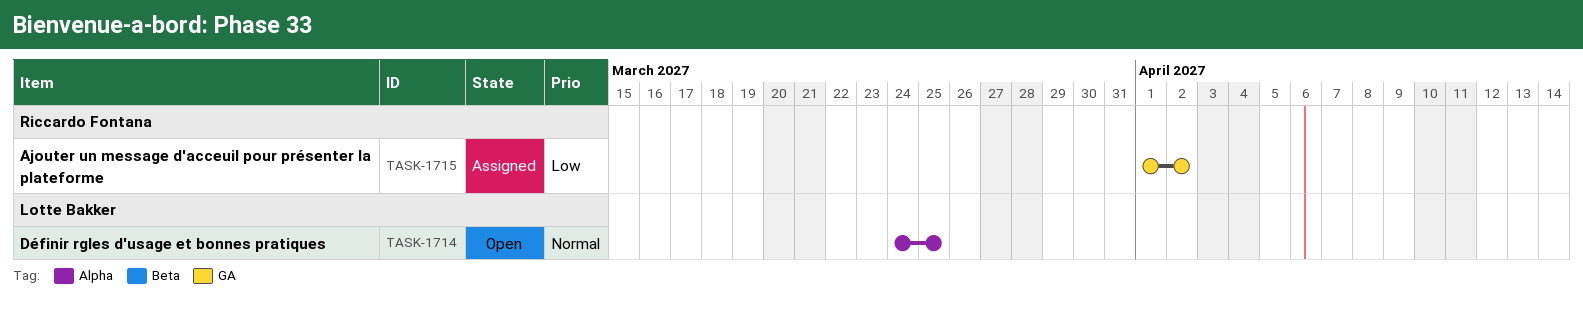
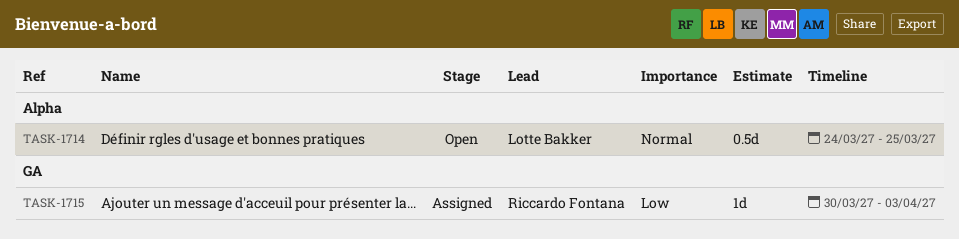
TASK-1715, start: Apr 1 -> Mar 30
TASK-1715, due: Apr 2 -> Apr 3

